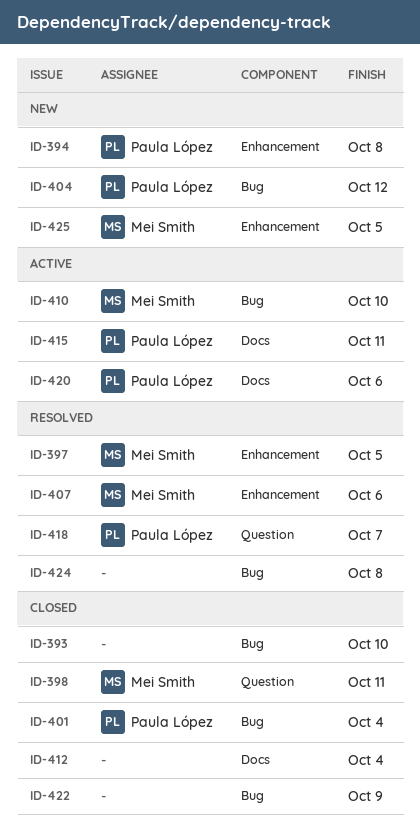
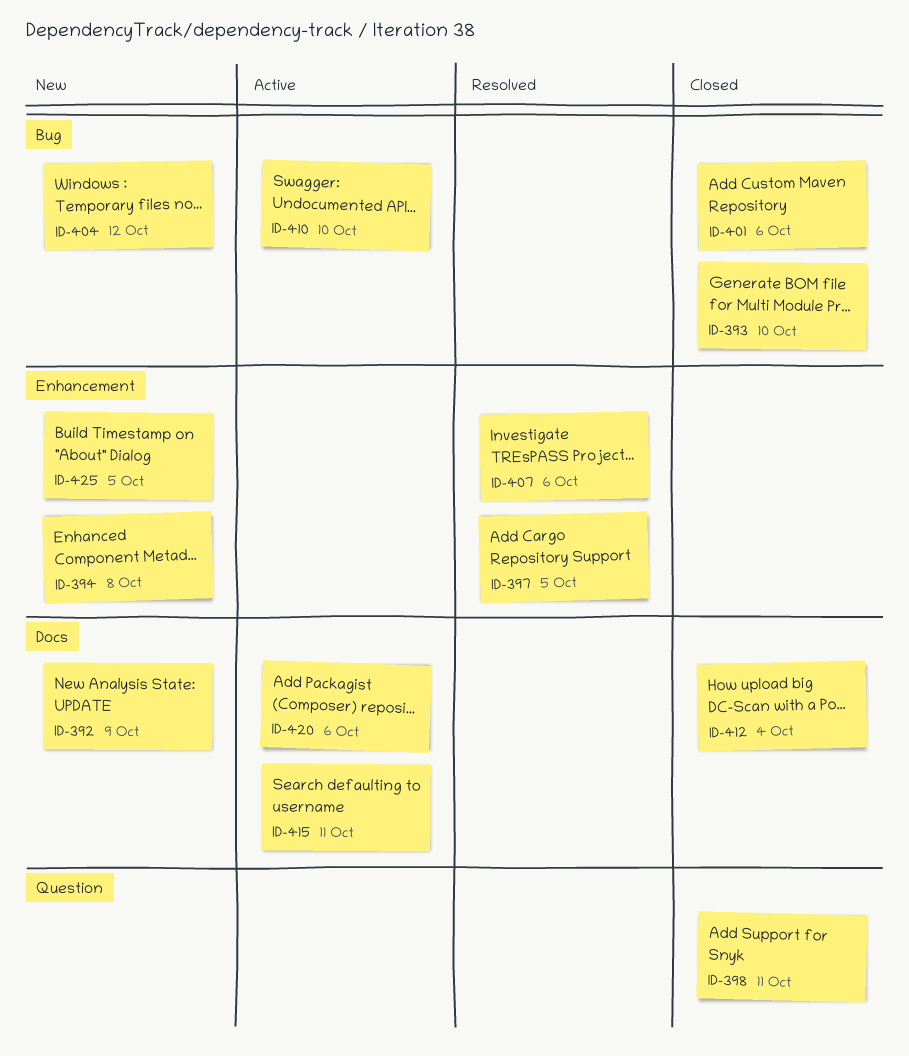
ID-392: none -> present
ID-401, due: Oct 4 -> Oct 6
ID-418: present -> none
ID-422: present -> none
ID-424: present -> none

